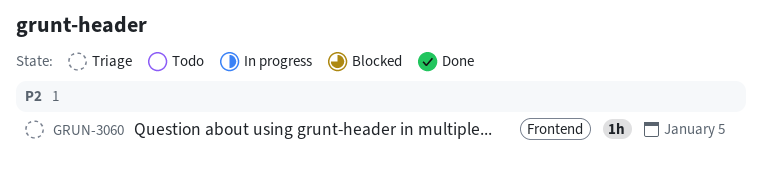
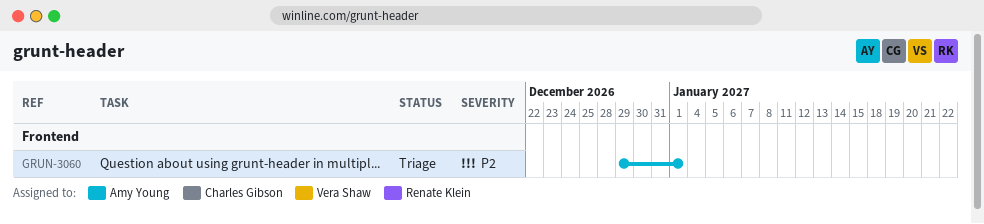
GRUN-3060, due: Jan 5 -> Jan 1

